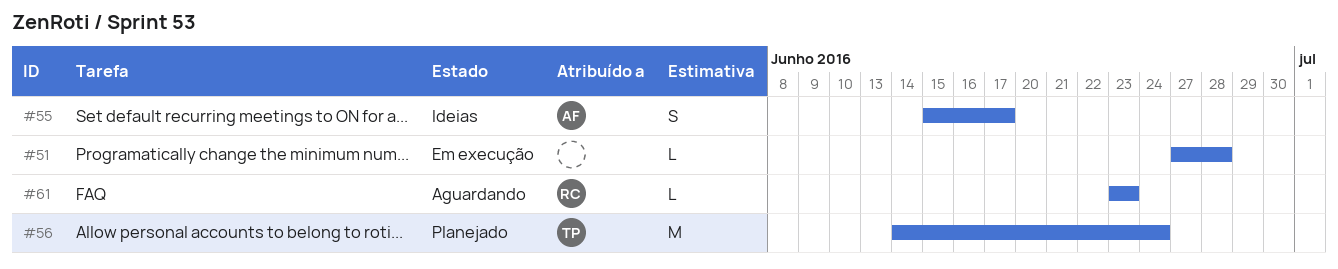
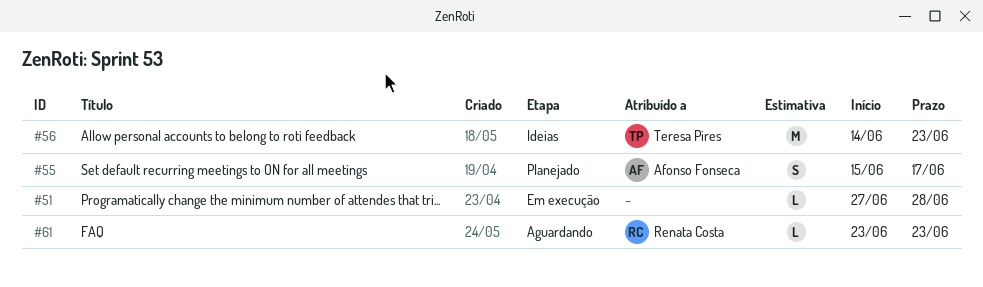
#55, status: Ideias -> Planejado
#56, status: Planejado -> Ideias
#56, due: Jun 24 -> Jun 23

